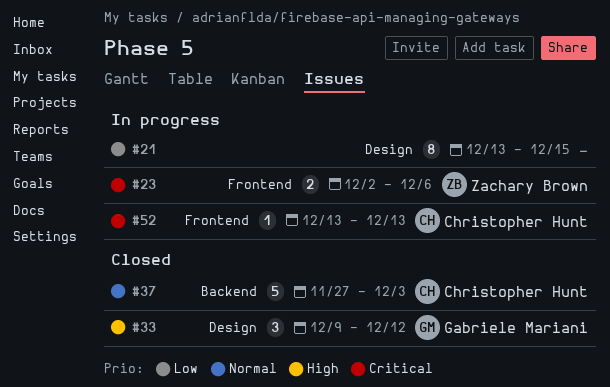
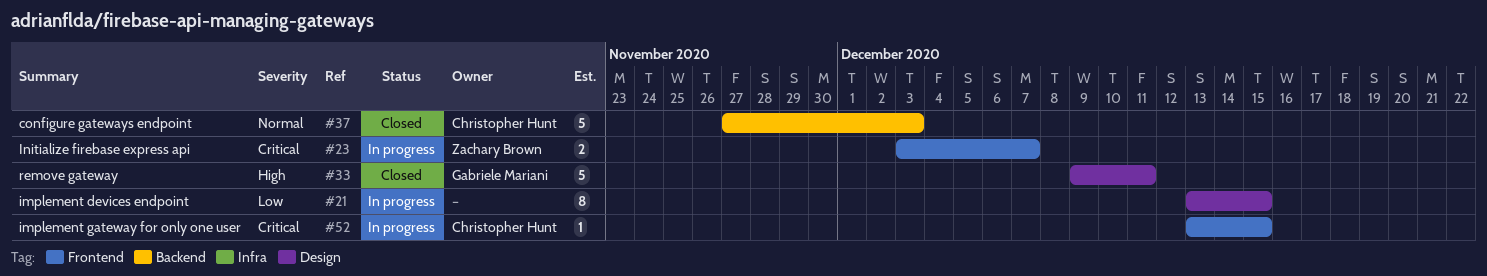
#23, start: Dec 2 -> Dec 3
#23, due: Dec 6 -> Dec 7
#33, estimate: 3 -> 5
#33, due: Dec 12 -> Dec 11
#52, due: Dec 13 -> Dec 15

